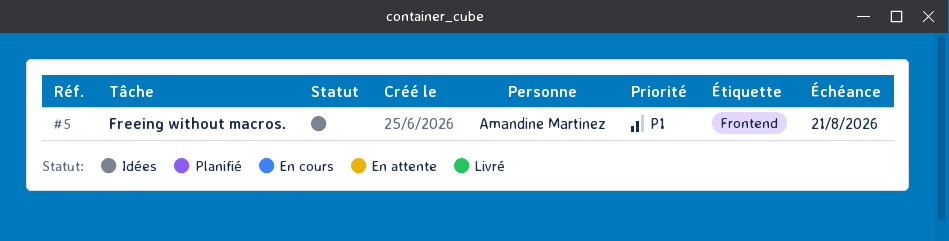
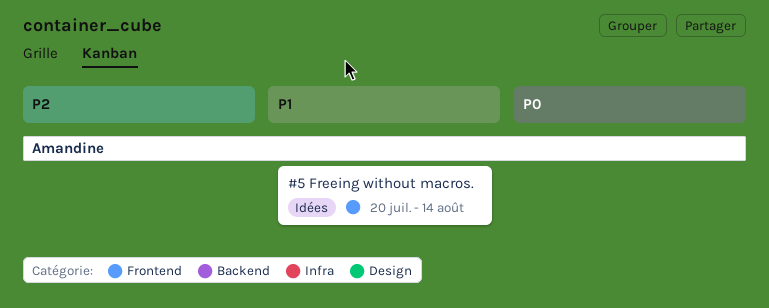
#5, due: Aug 21 -> Aug 14

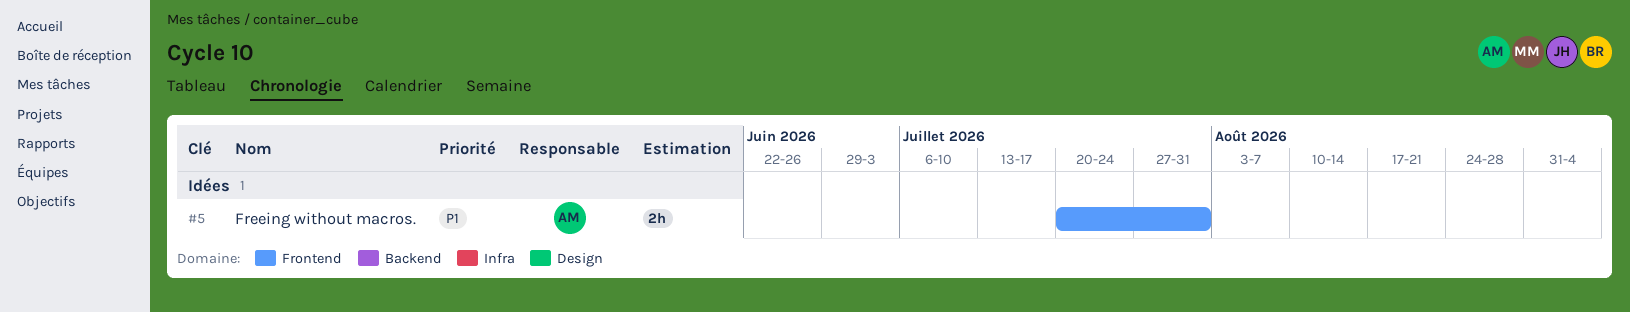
#5, due: Aug 14 -> Jul 31

